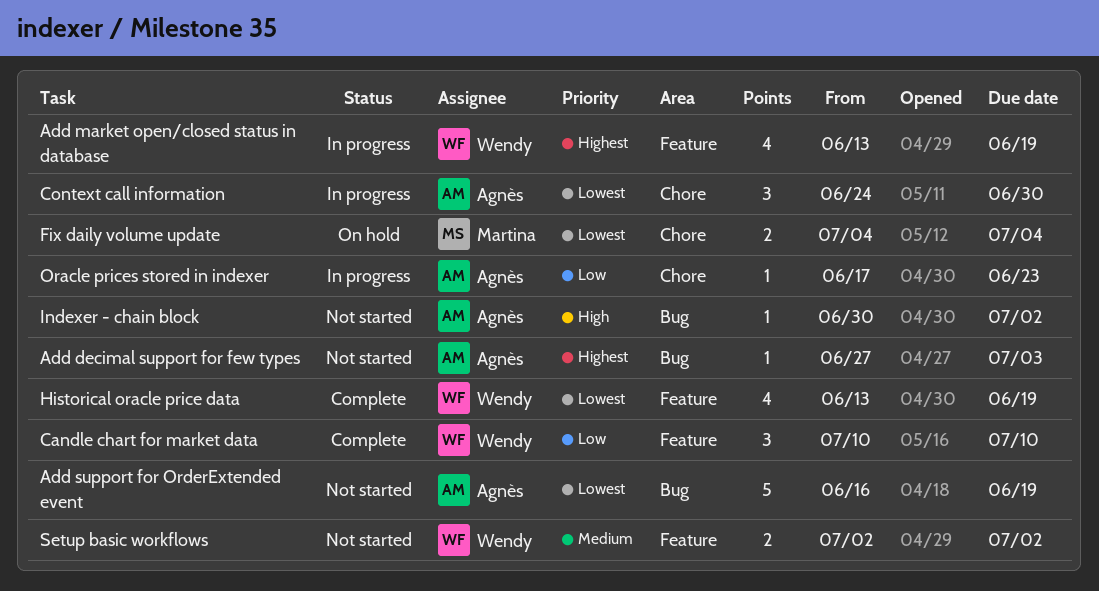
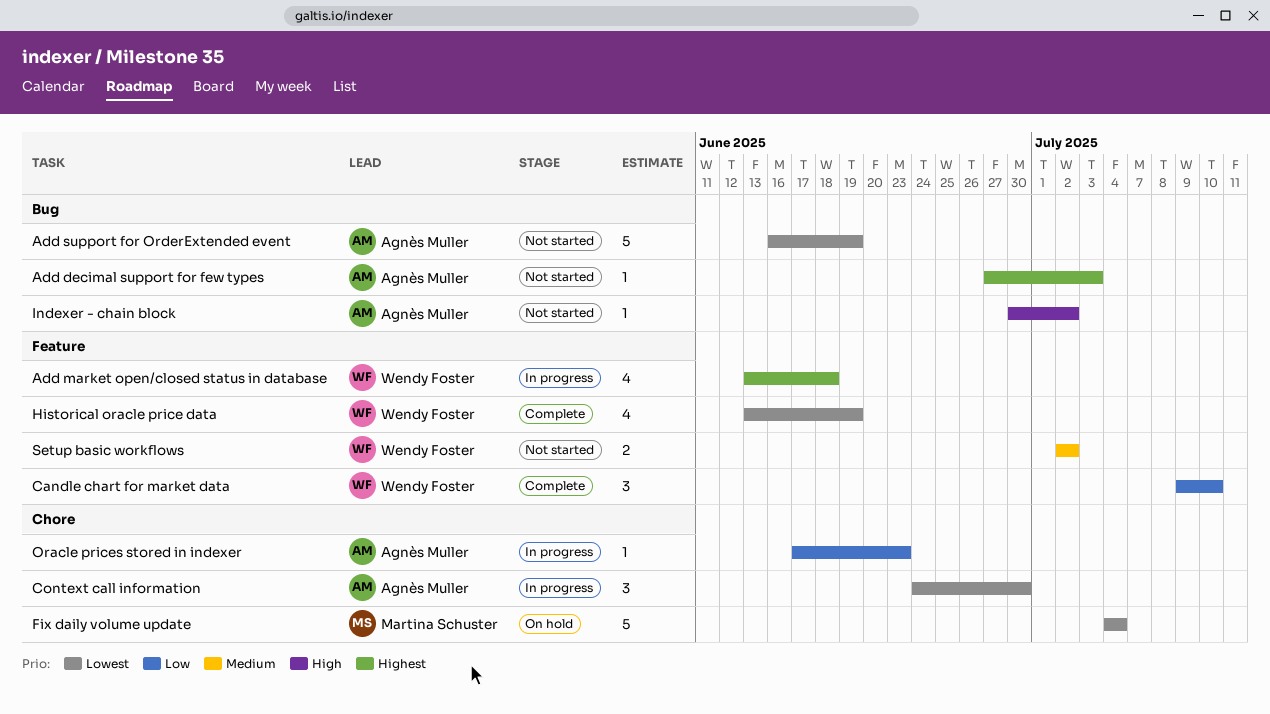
Add market open/closed status in database, due: Jun 19 -> Jun 18
Candle chart for market data, start: Jul 10 -> Jul 9
Fix daily volume update, estimate: 2 -> 5

